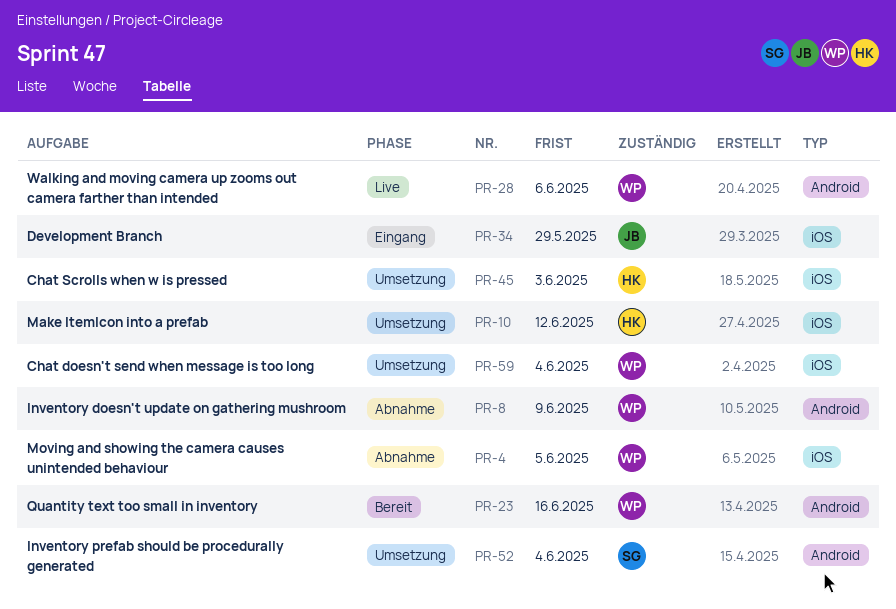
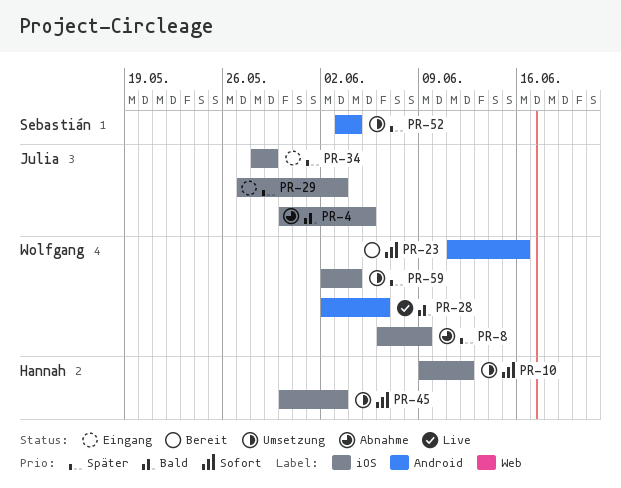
PR-4, owner: Wolfgang -> Julia
PR-8, label: Android -> iOS
PR-29: none -> present

